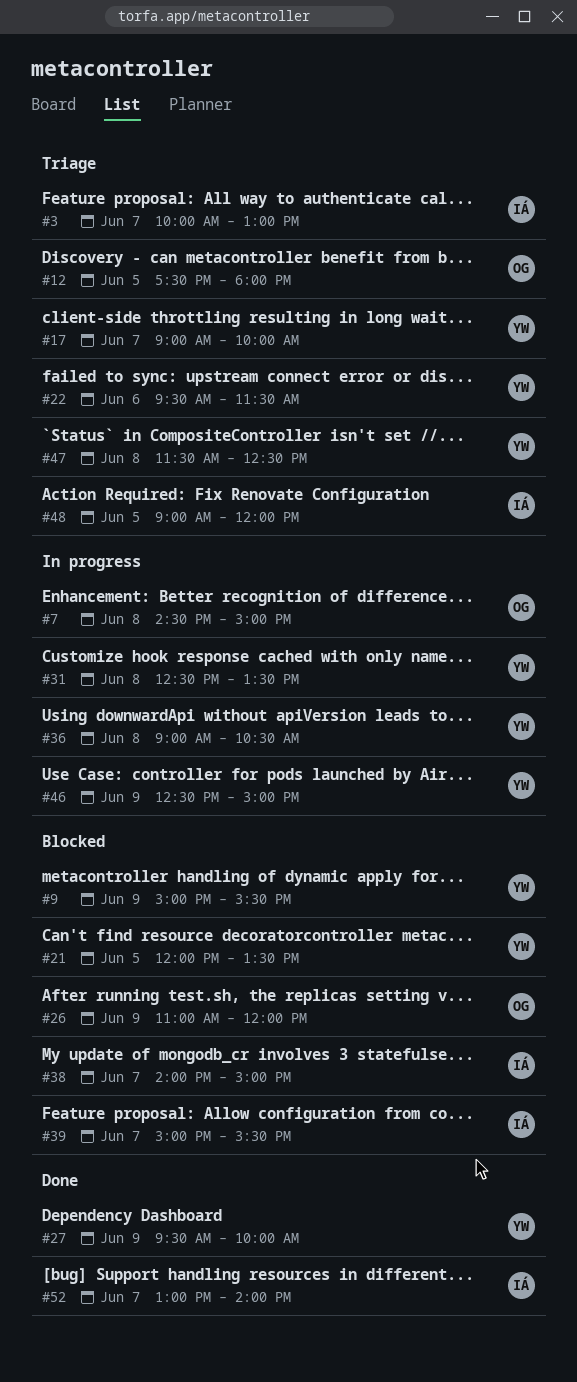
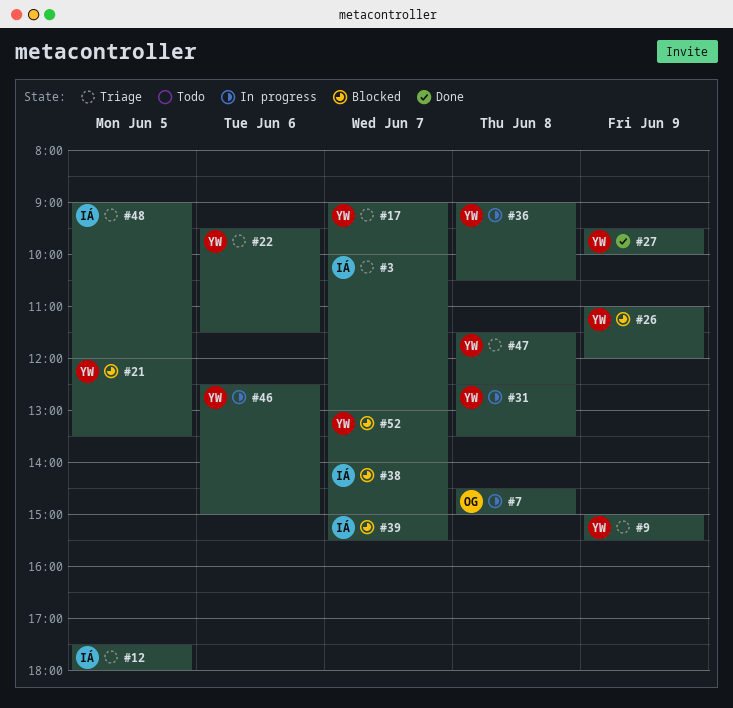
#9, status: Blocked -> Triage
#12, owner: OG -> IÁ
#26, owner: OG -> YW
#46, day: Jun 9 -> Jun 6
#52, status: Done -> Blocked
#52, owner: IÁ -> YW

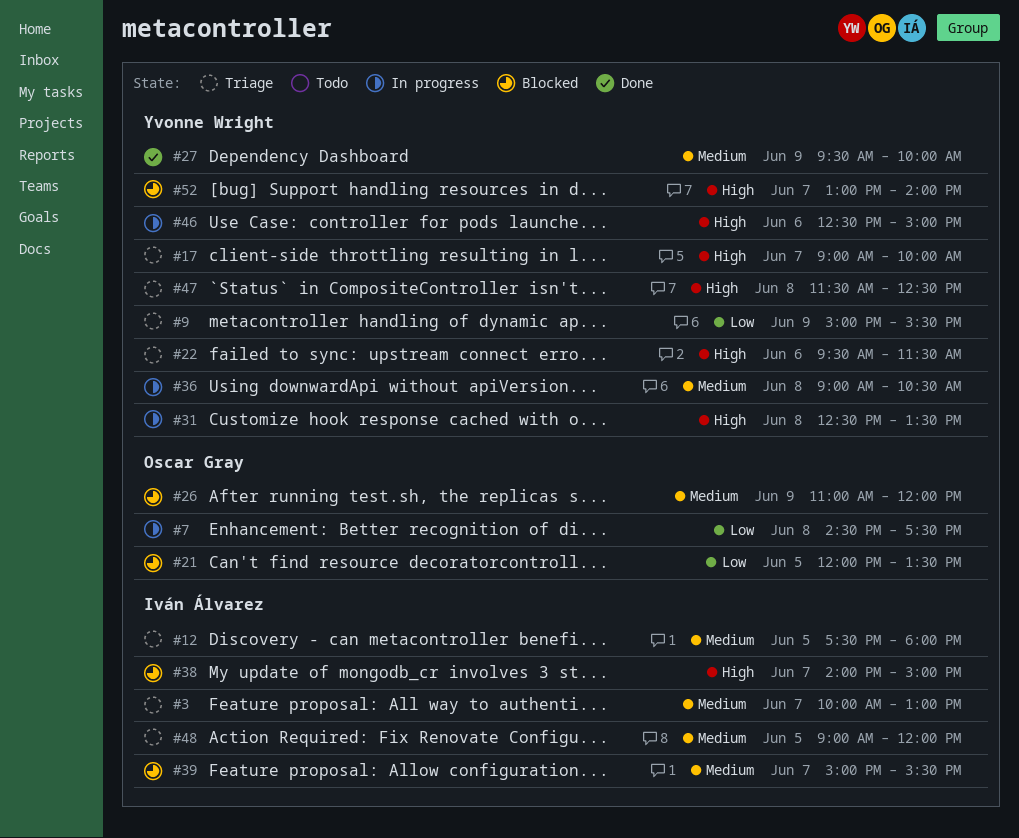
#7, ends: 15:00 -> 17:30
#21, owner: Yvonne Wright -> Oscar Gray
#26, owner: Yvonne Wright -> Oscar Gray

